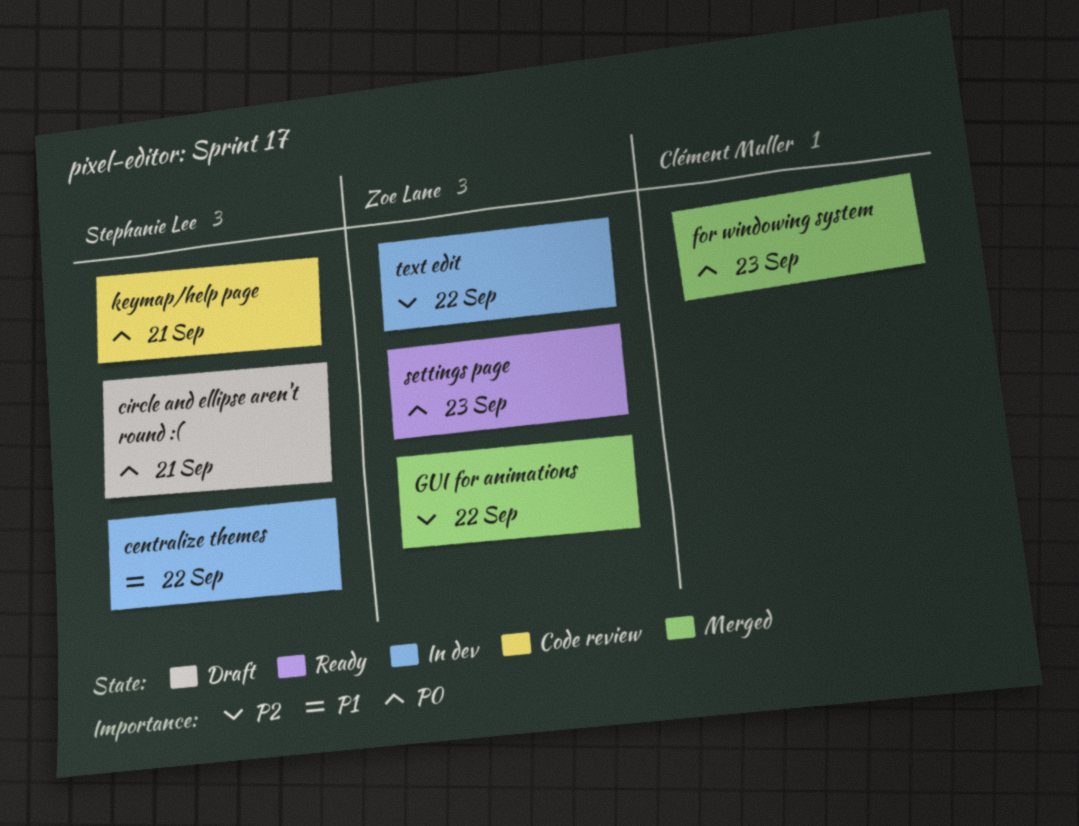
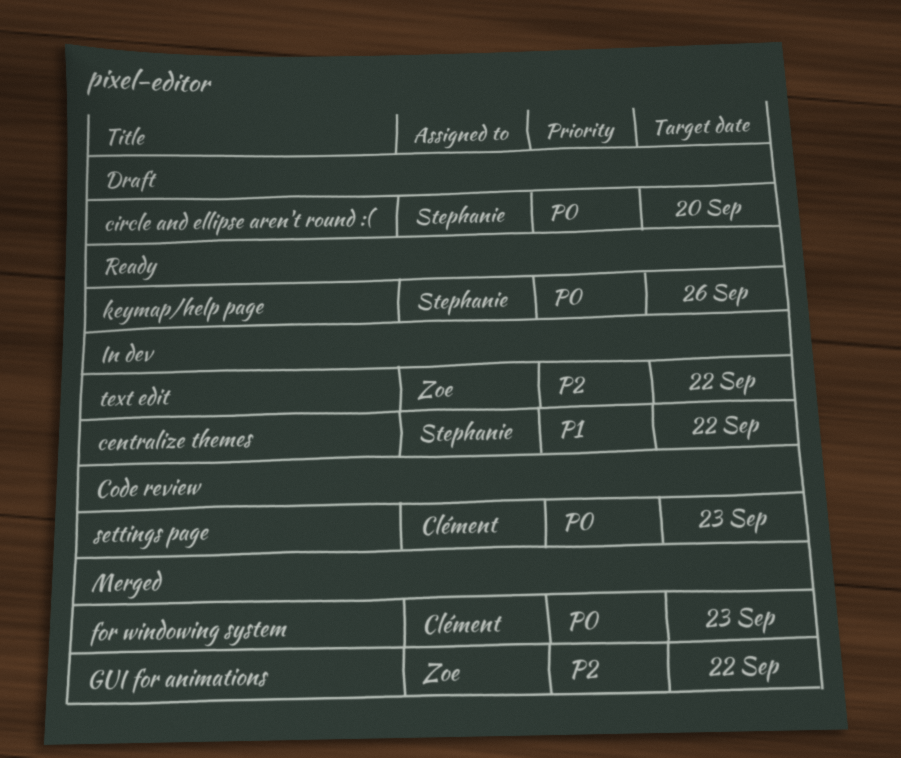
circle and ellipse aren't round :(, due: Sep 21 -> Sep 20
keymap/help page, status: Code review -> Ready
keymap/help page, due: Sep 21 -> Sep 26
settings page, status: Ready -> Code review
settings page, owner: Zoe Lane -> Clément Muller

